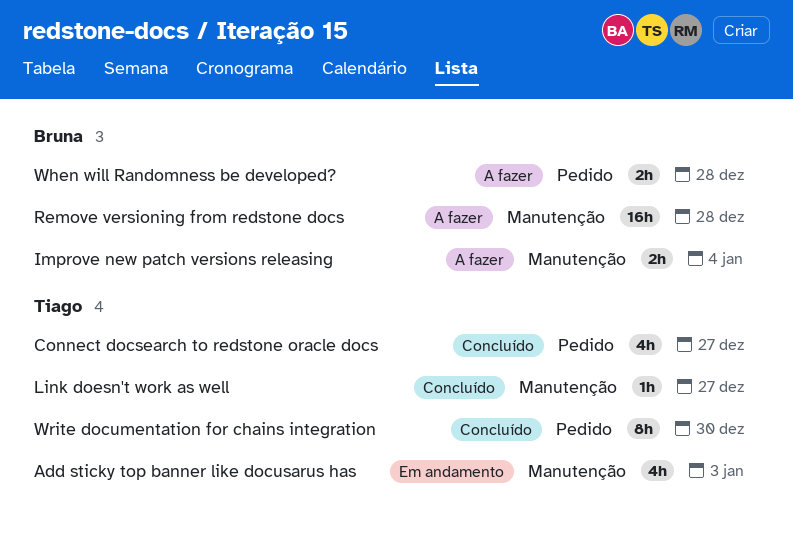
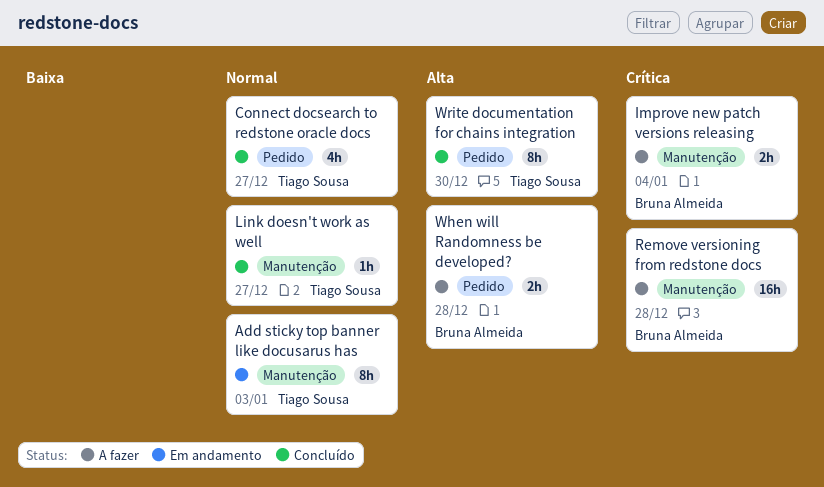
Add sticky top banner like docusarus has, estimate: 4h -> 8h

